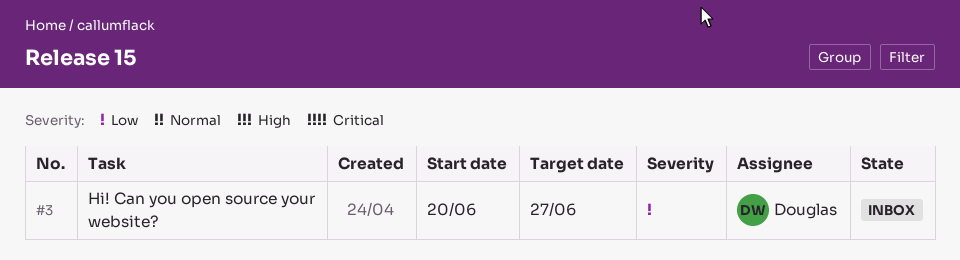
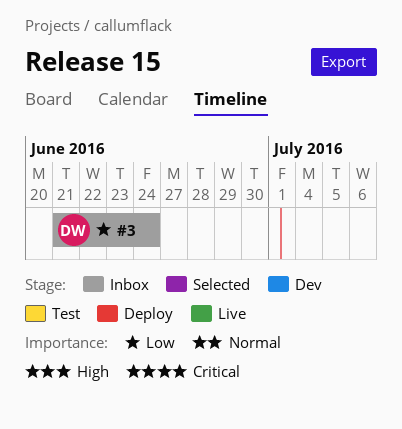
#3, start: Jun 20 -> Jun 21
#3, due: Jun 27 -> Jun 24

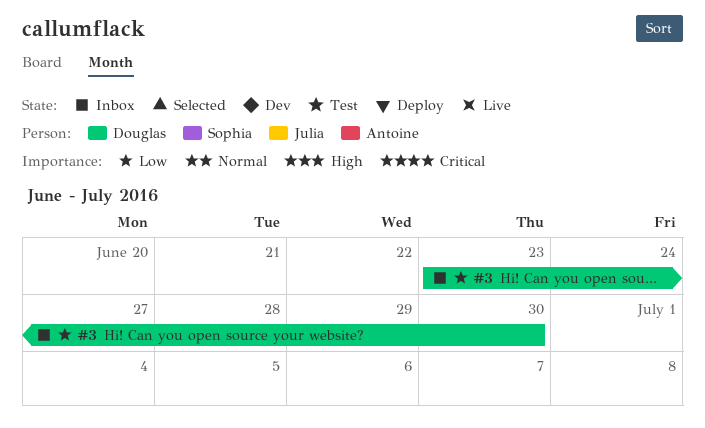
#3, start: Jun 21 -> Jun 23
#3, due: Jun 24 -> Jun 30

